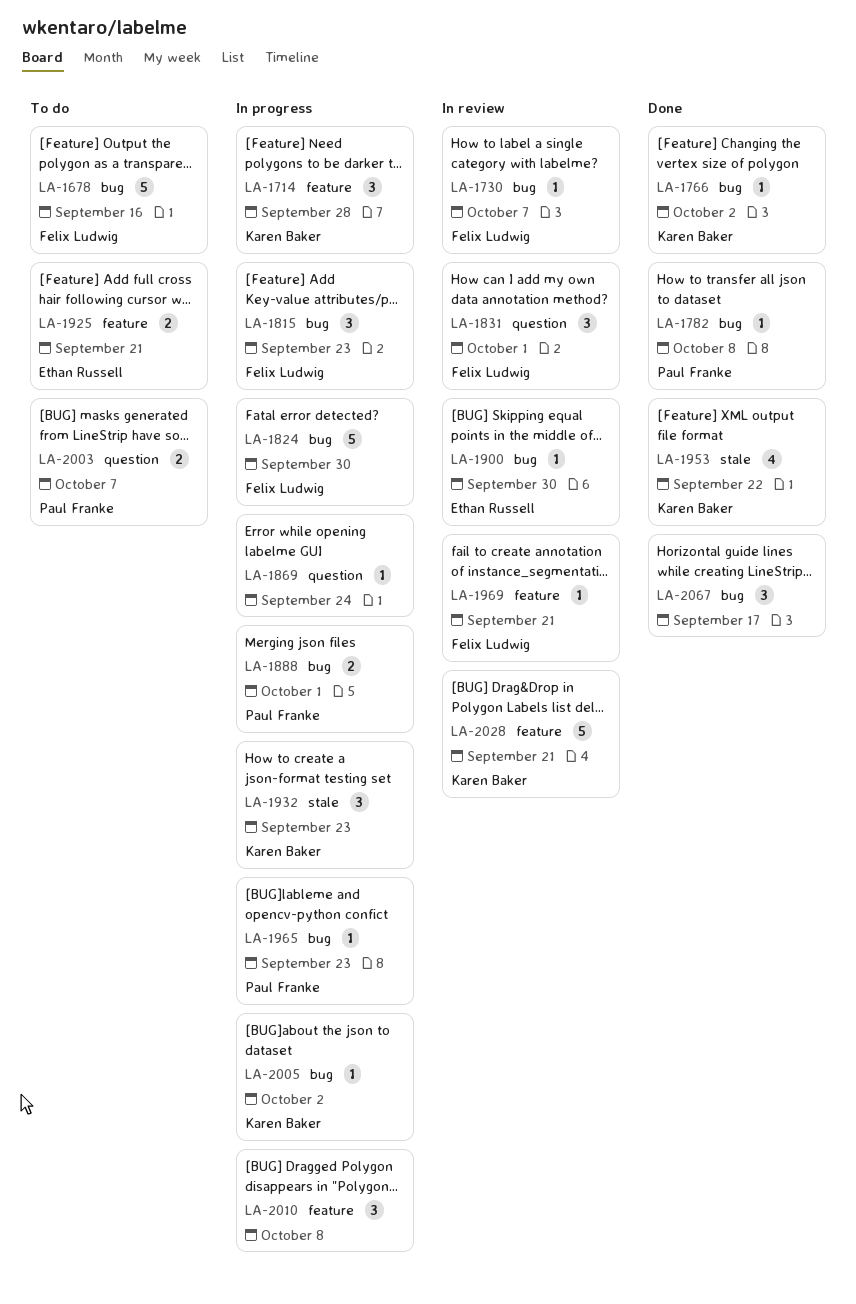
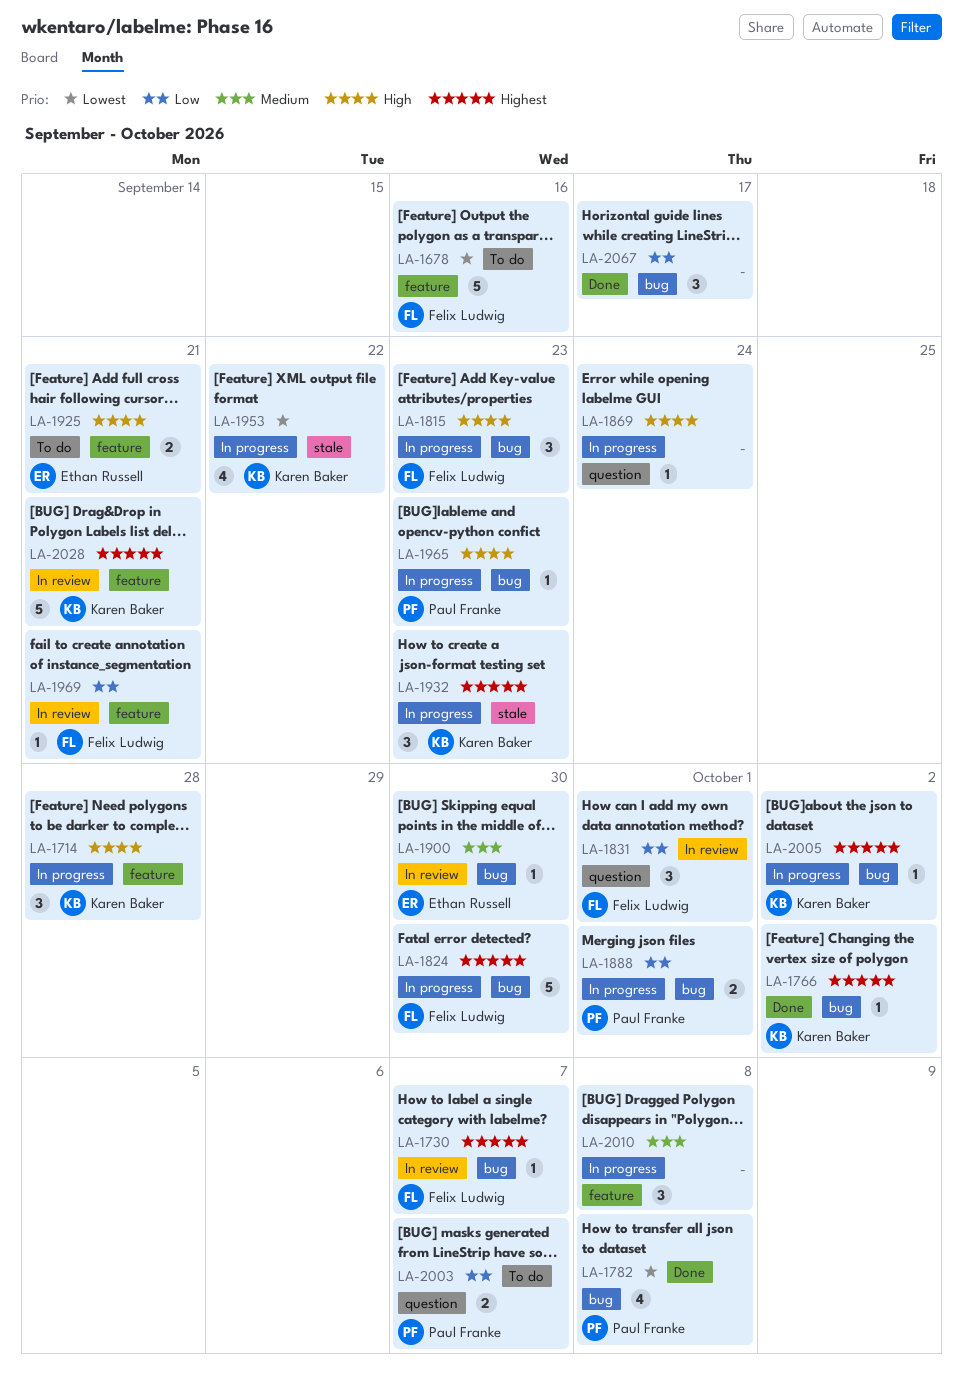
LA-1678, label: bug -> feature
LA-1782, estimate: 1 -> 4
LA-1953, status: Done -> In progress

